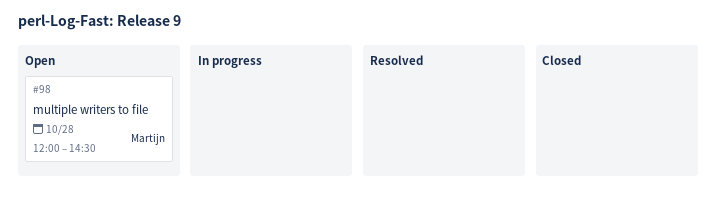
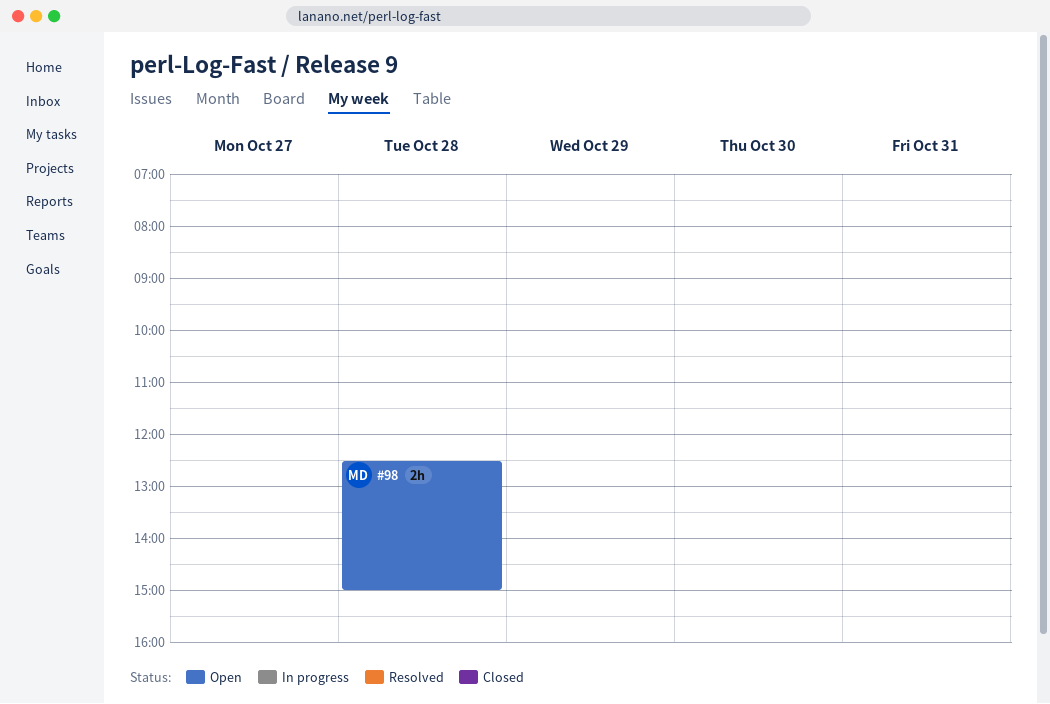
#98, begins: 12:00 -> 12:30
#98, ends: 14:30 -> 15:00

